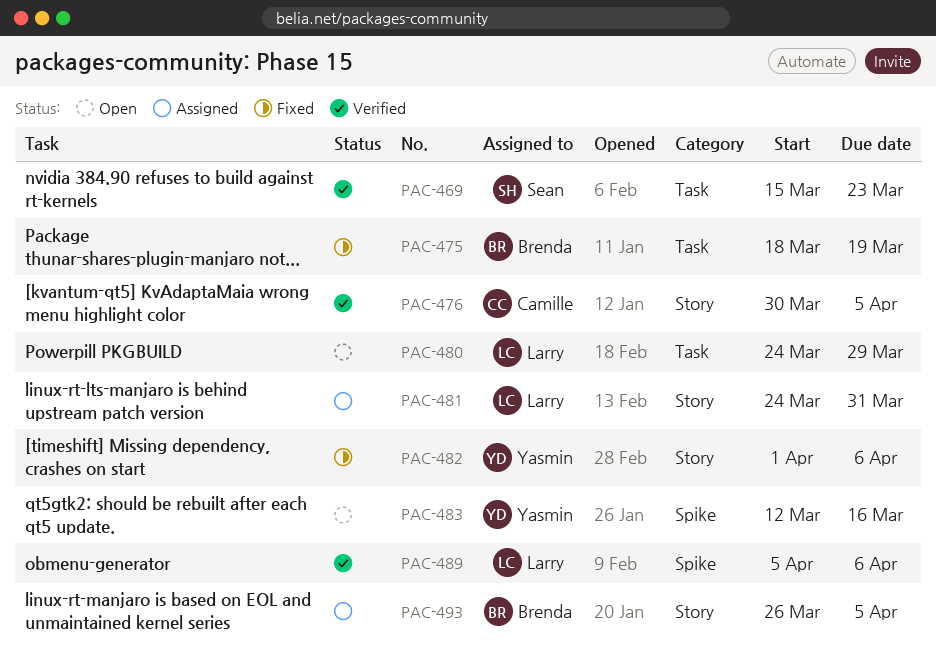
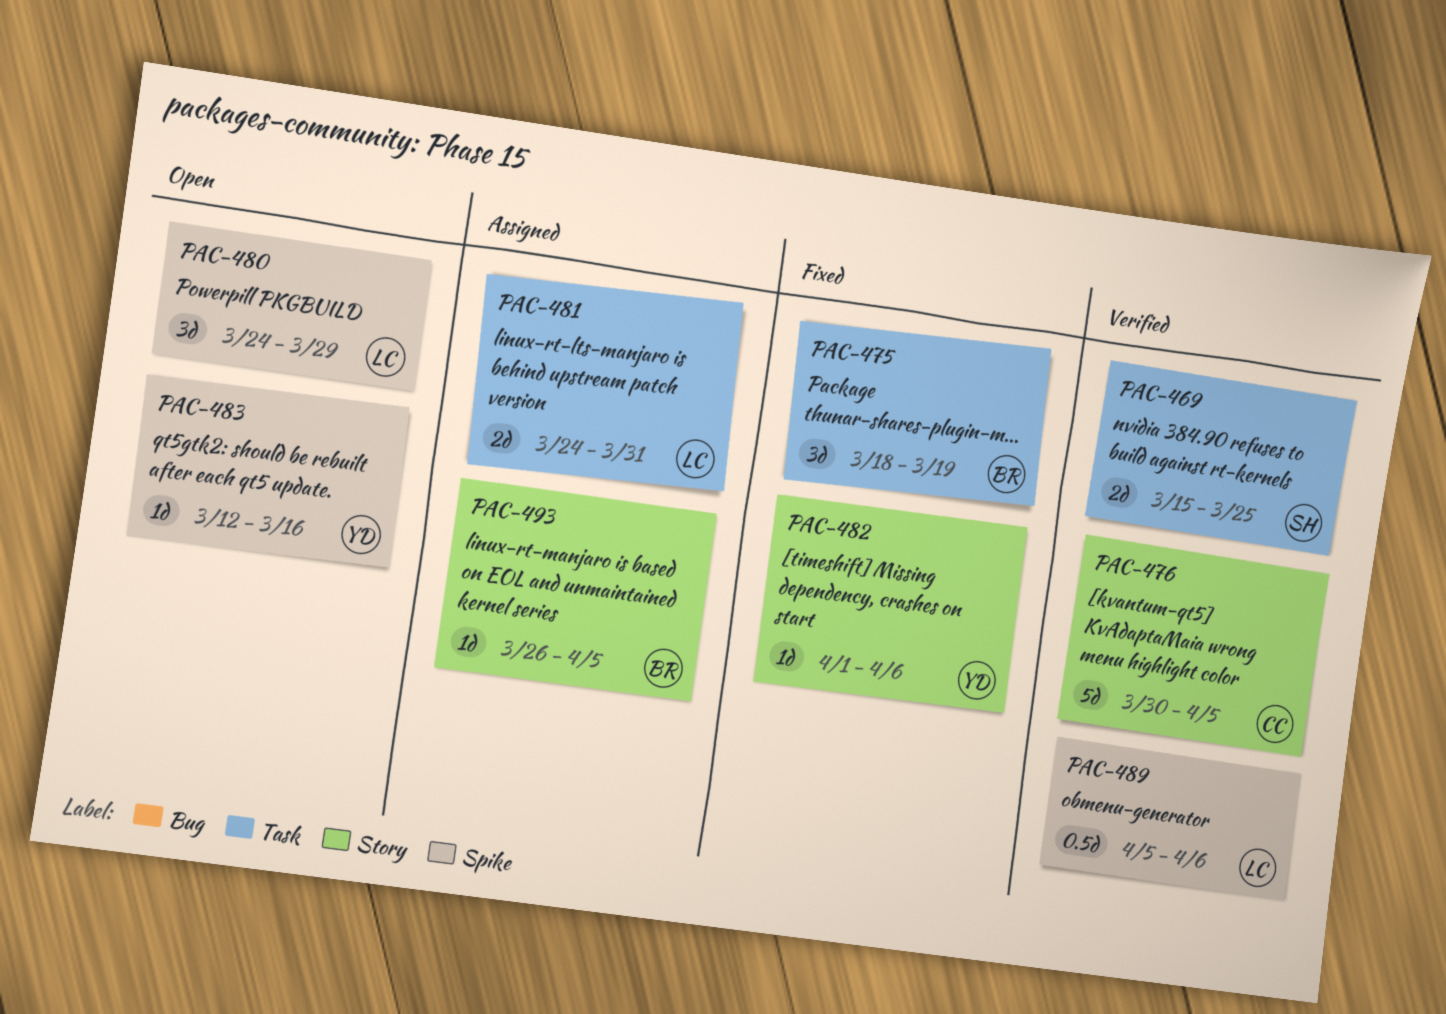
PAC-469, due: Mar 23 -> Mar 25
PAC-480, label: Task -> Spike
PAC-481, label: Story -> Task

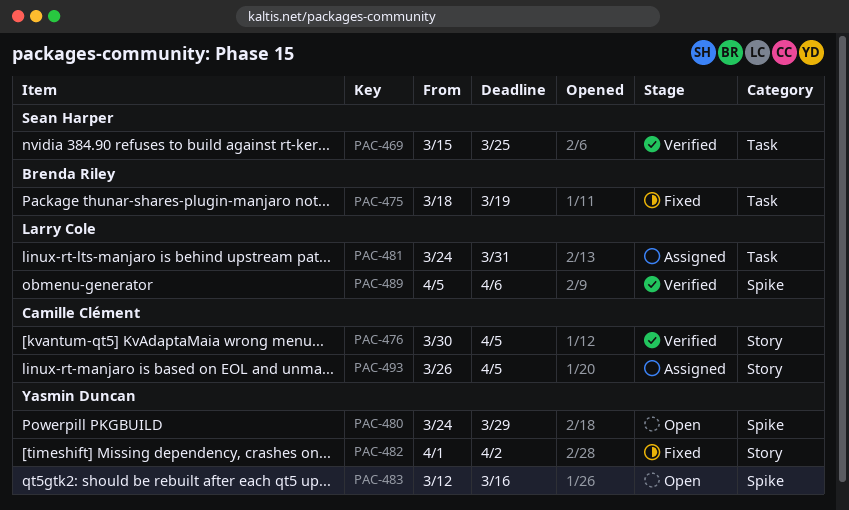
PAC-480, owner: Larry Cole -> Yasmin Duncan
PAC-482, due: Apr 6 -> Apr 2
PAC-493, owner: Brenda Riley -> Camille Clément

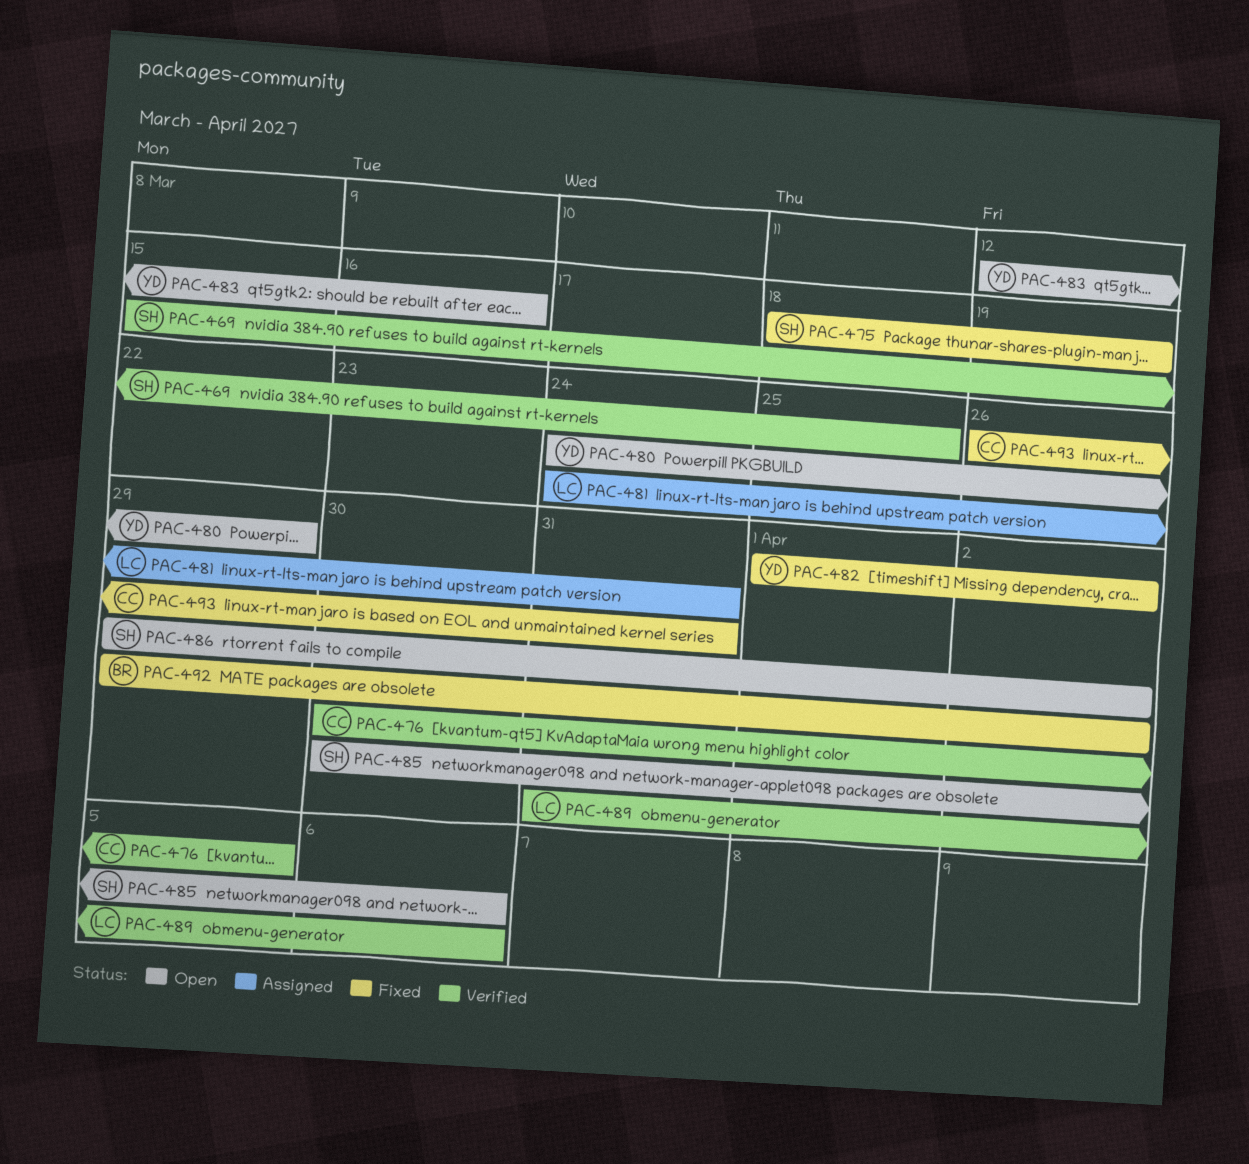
PAC-475, owner: Brenda Riley -> Sean Harper
PAC-485: none -> present
PAC-486: none -> present
PAC-489, start: Apr 5 -> Mar 31
PAC-492: none -> present
PAC-493, status: Assigned -> Fixed
PAC-493, due: Apr 5 -> Mar 31

